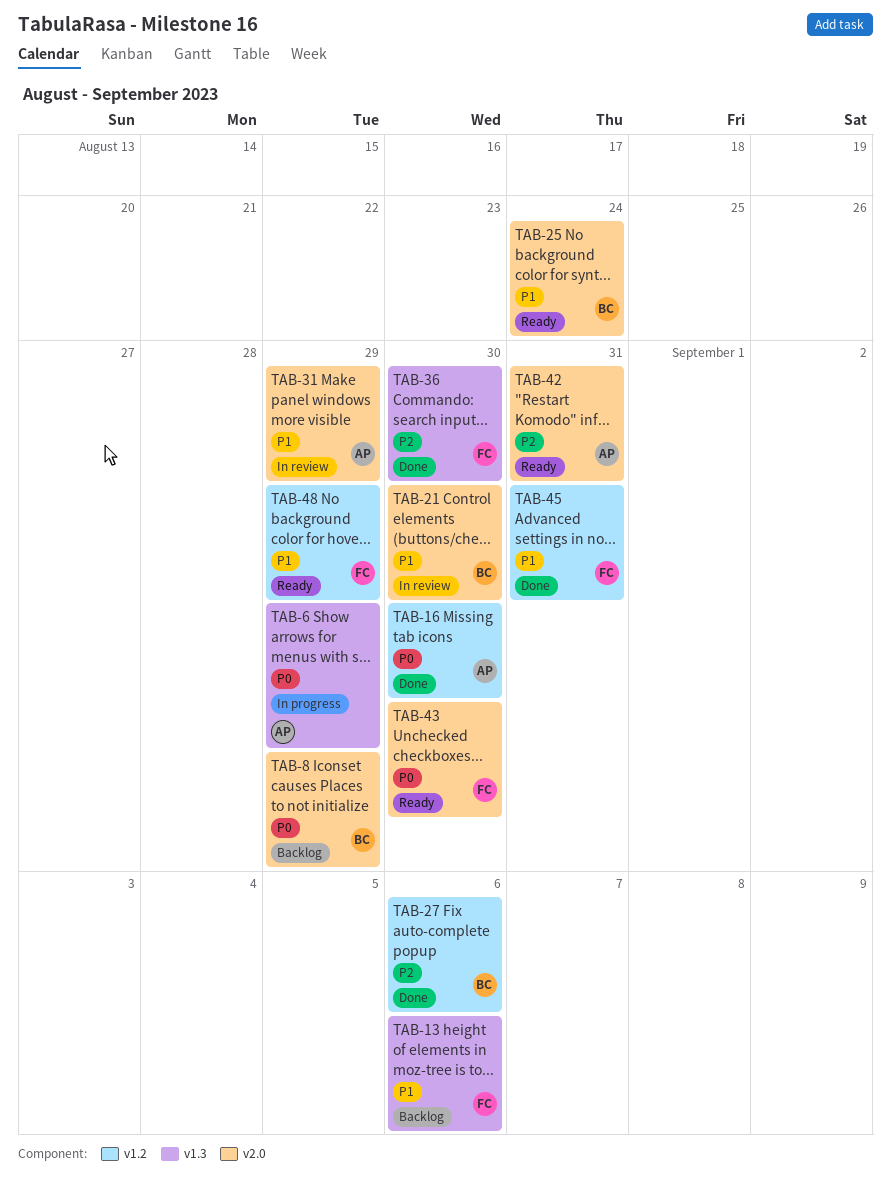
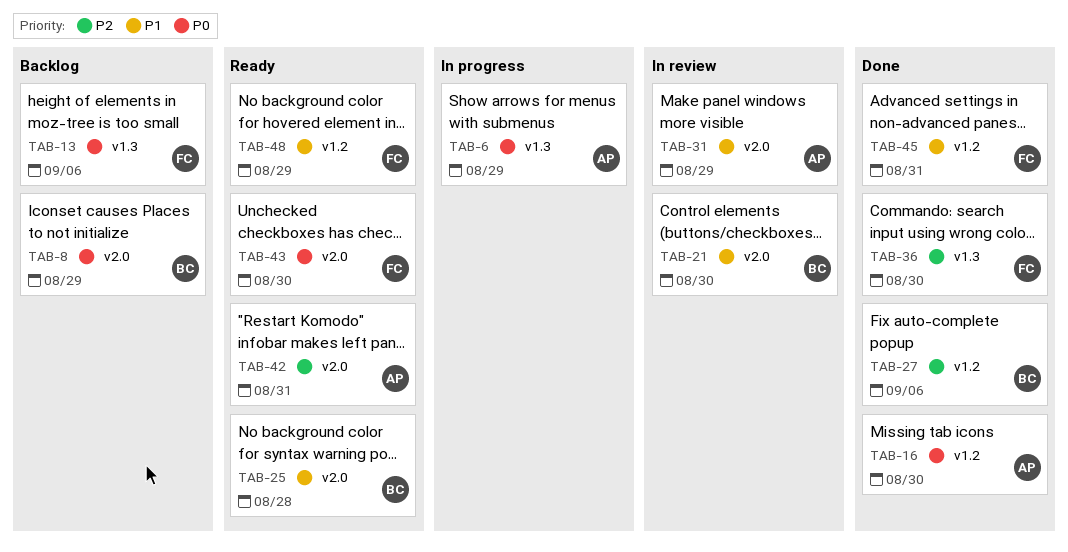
TAB-13, priority: P1 -> P0
TAB-25, due: Aug 24 -> Aug 28

